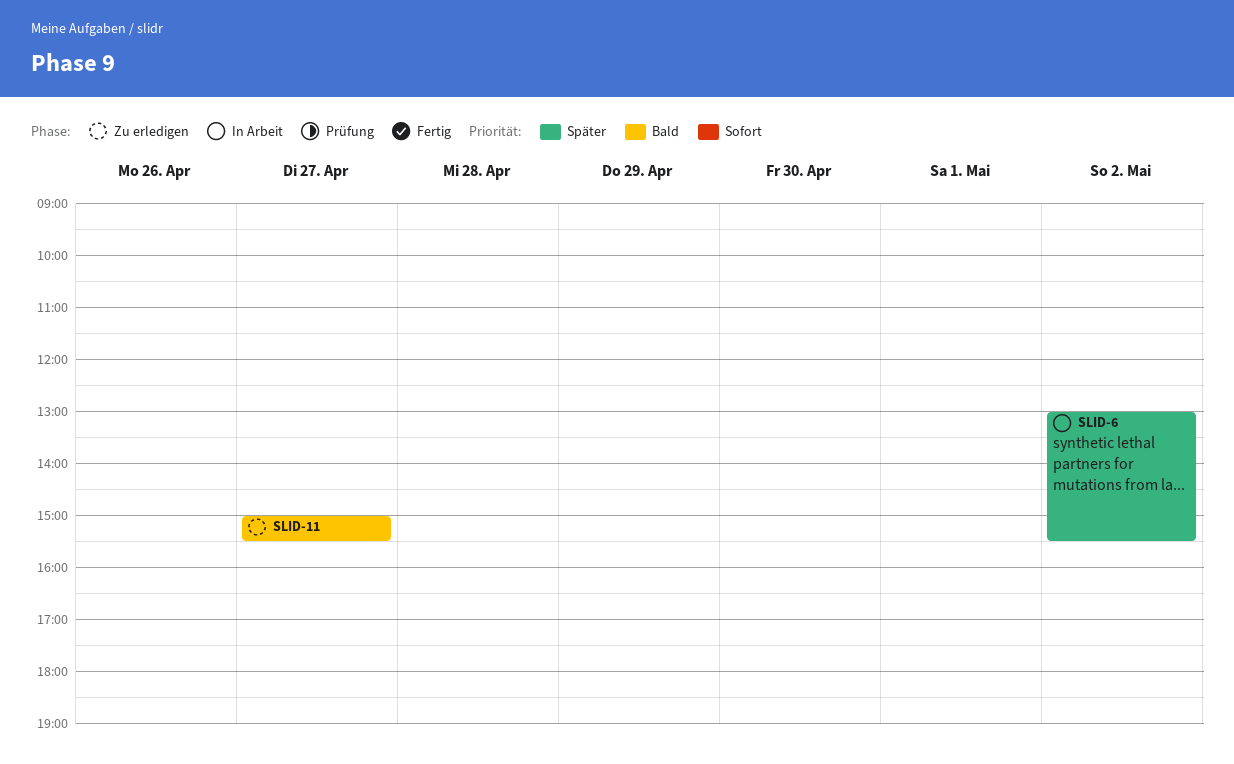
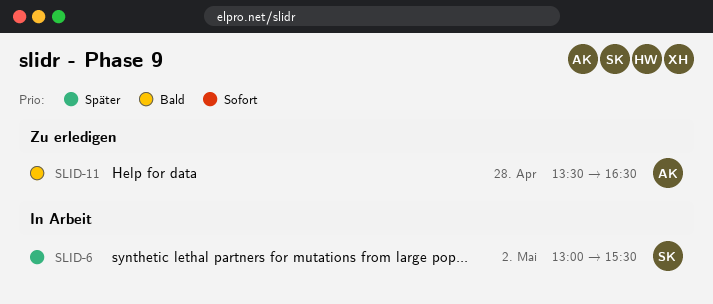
SLID-11, day: Apr 27 -> Apr 28
SLID-11, begins: 15:00 -> 13:30
SLID-11, ends: 15:30 -> 16:30

